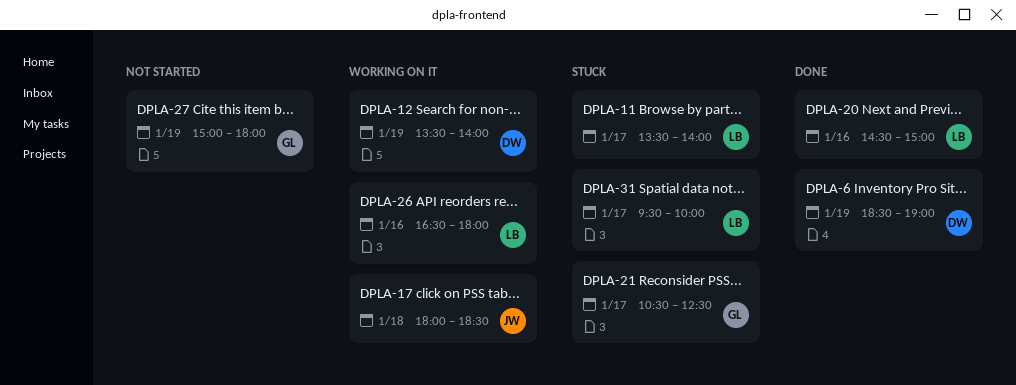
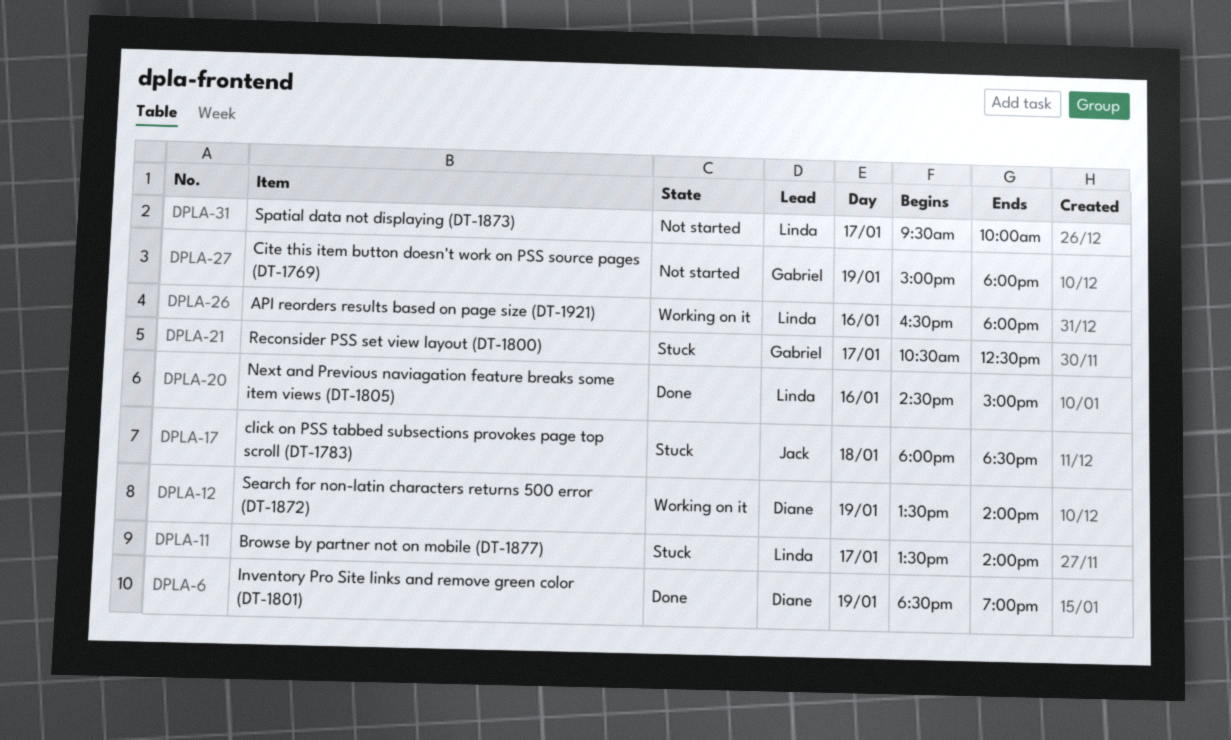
DPLA-17, status: Working on it -> Stuck
DPLA-31, status: Stuck -> Not started

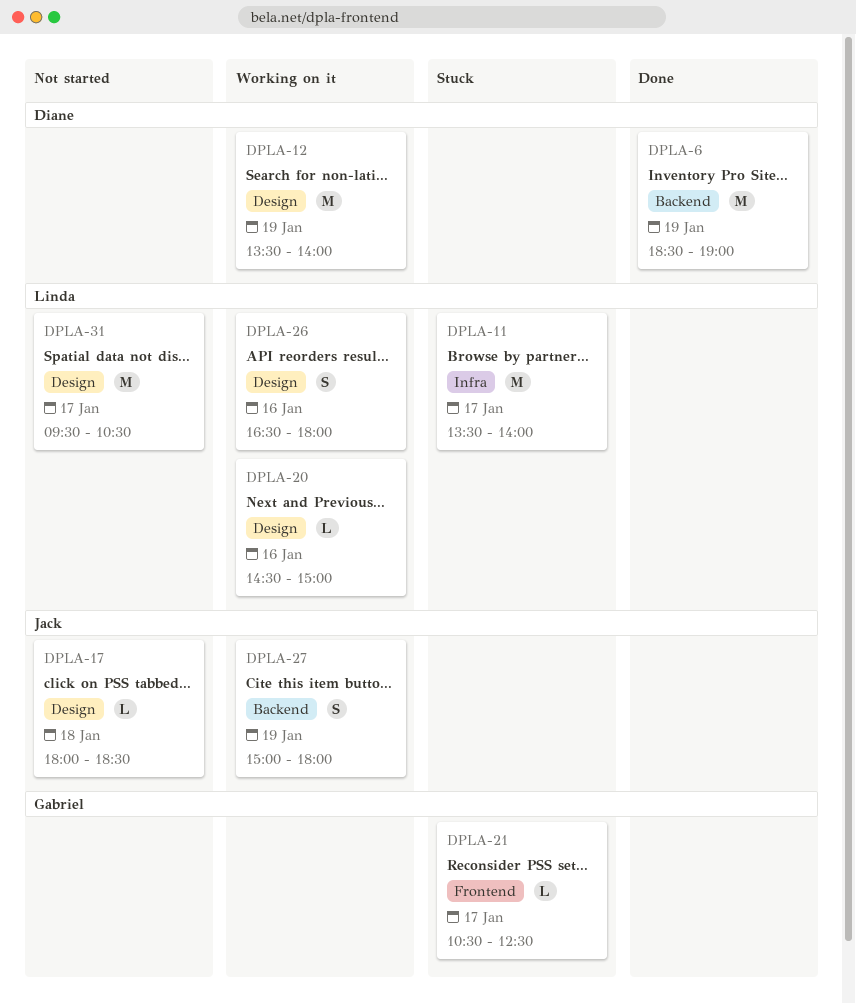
DPLA-17, status: Stuck -> Not started
DPLA-20, status: Done -> Working on it
DPLA-27, status: Not started -> Working on it
DPLA-27, owner: Gabriel -> Jack
DPLA-31, ends: 10:00 -> 10:30

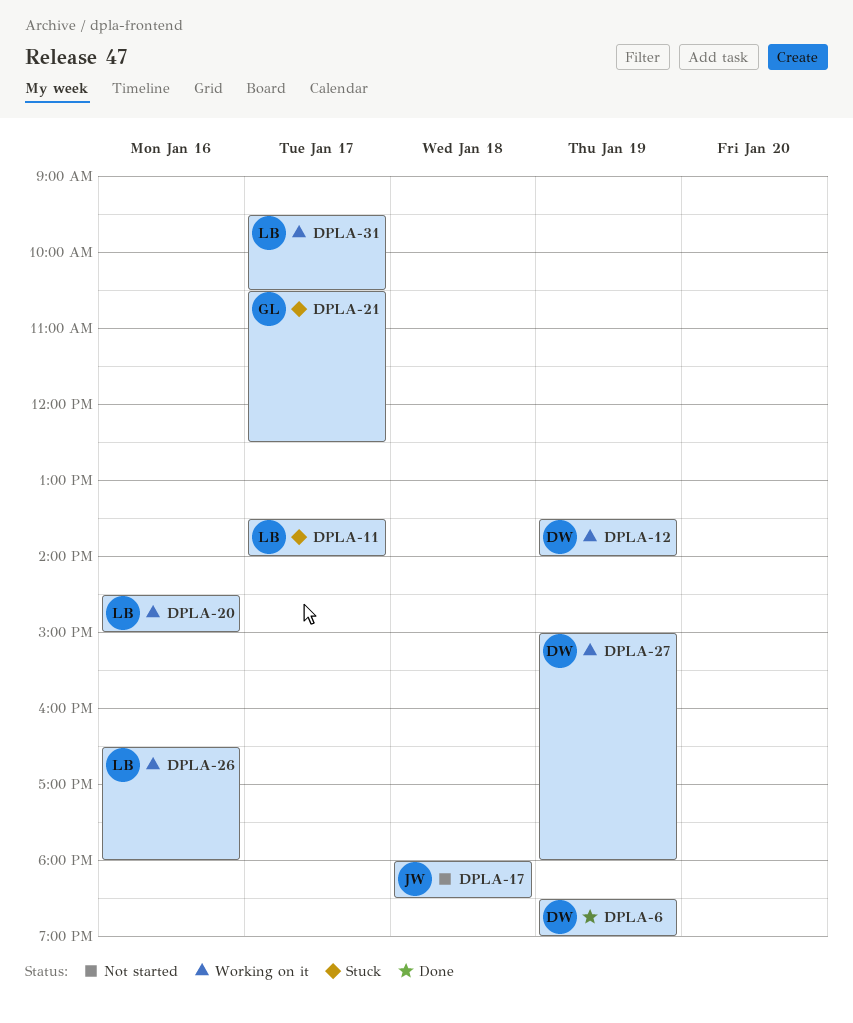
DPLA-27, owner: Jack -> Diane
DPLA-31, status: Not started -> Working on it

